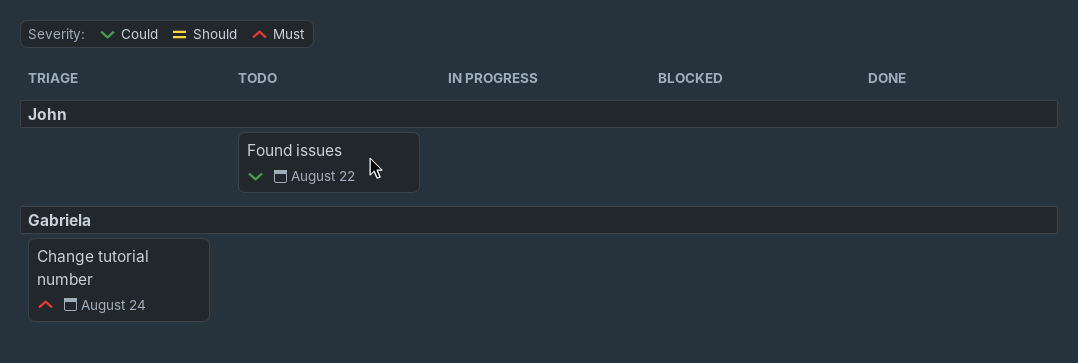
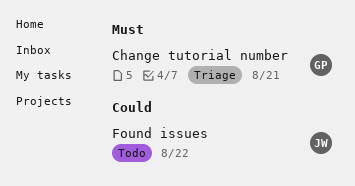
Change tutorial number, due: Aug 24 -> Aug 21

